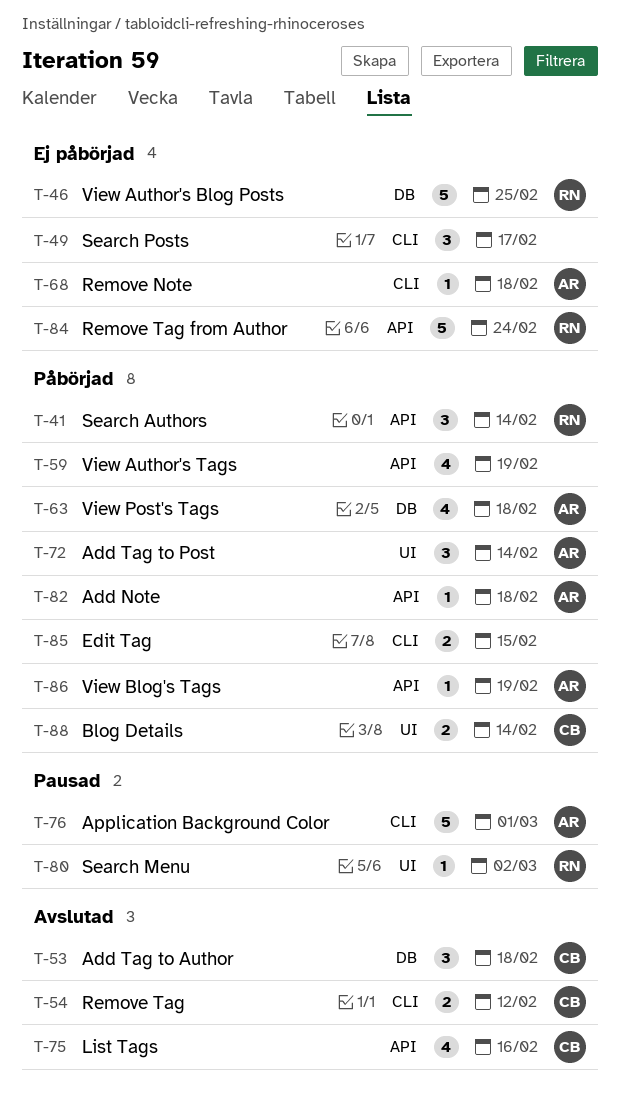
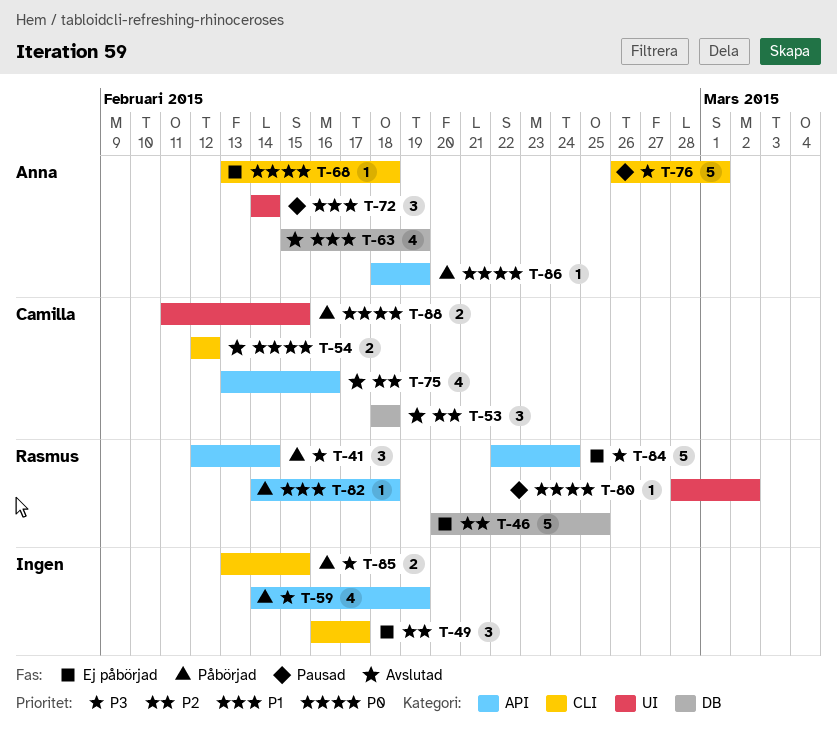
T-63, status: Påbörjad -> Avslutad
T-63, due: Feb 18 -> Feb 19
T-72, status: Påbörjad -> Pausad
T-82, owner: Anna -> Rasmus
T-88, due: Feb 14 -> Feb 15

